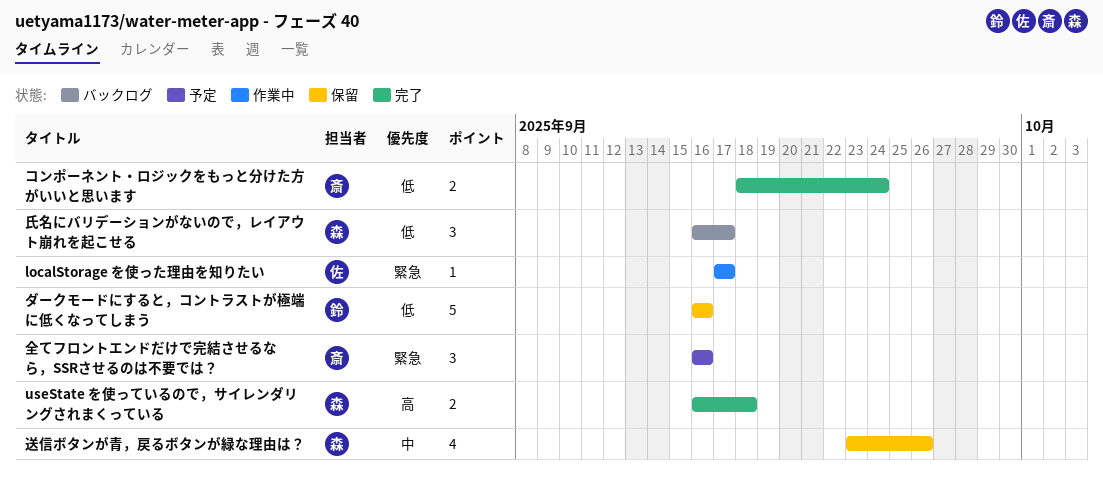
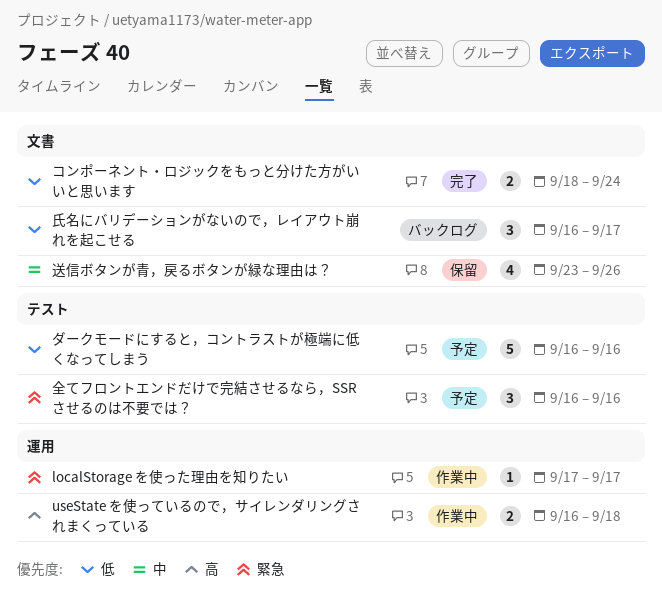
useState を使っているので，サイレンダリングされまくっている, status: 完了 -> 作業中
ダークモードにすると，コントラストが極端に低くなってしまう, status: 保留 -> 予定

